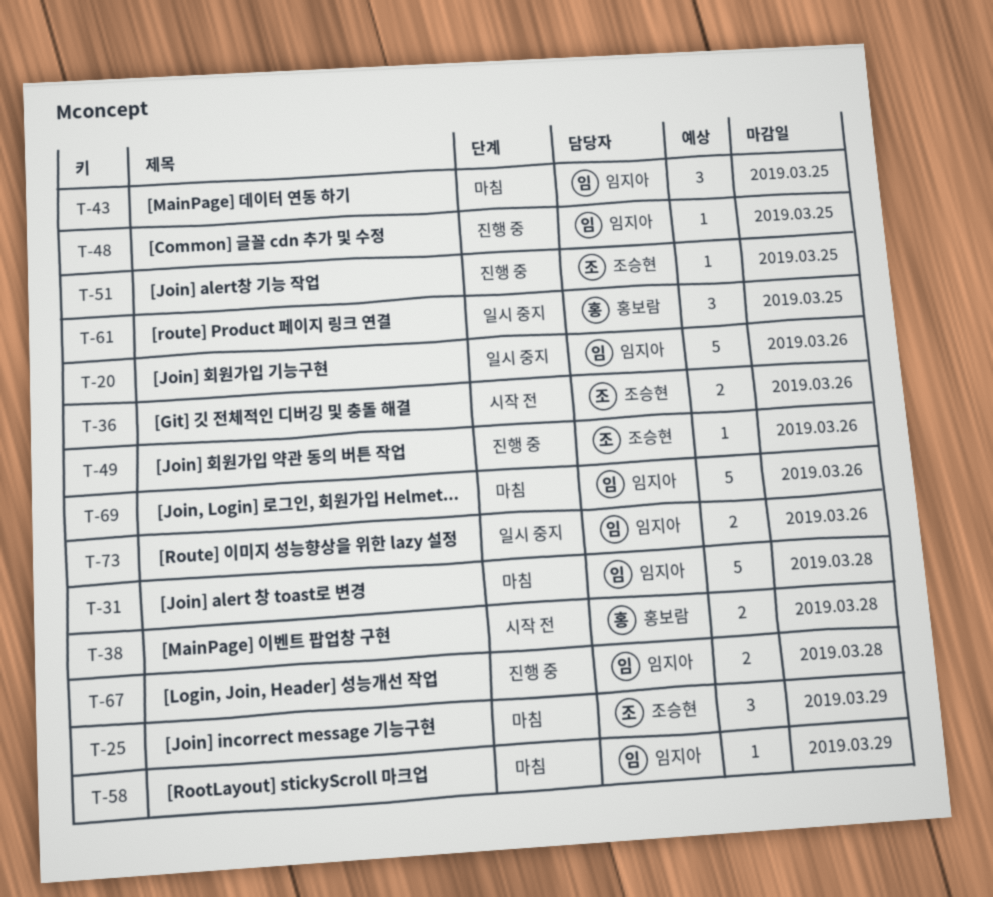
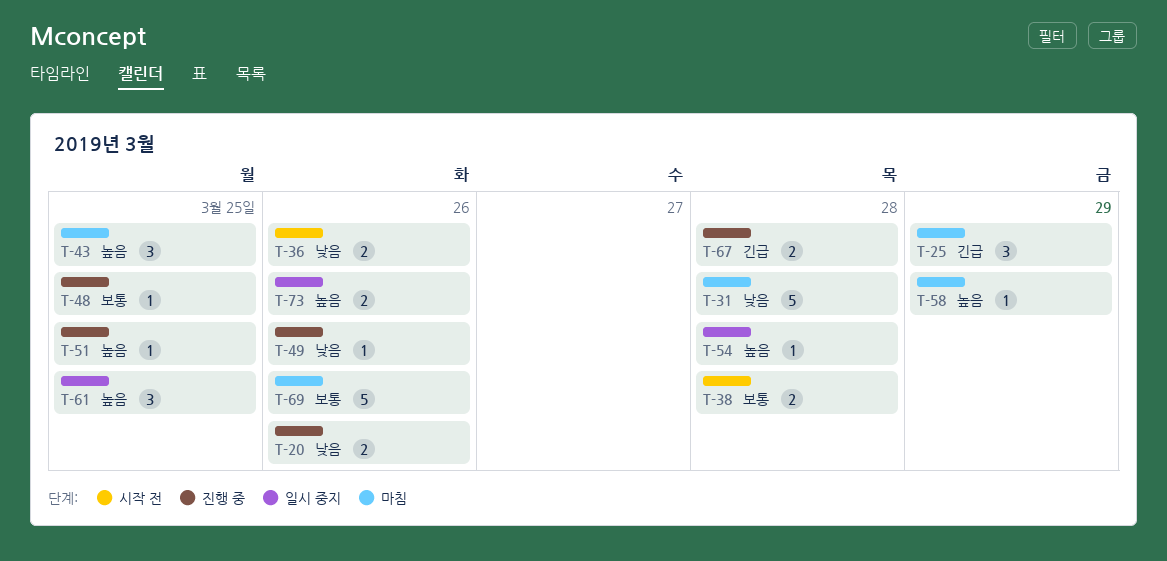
T-20, status: 일시 중지 -> 진행 중
T-20, estimate: 5 -> 2
T-54: none -> present

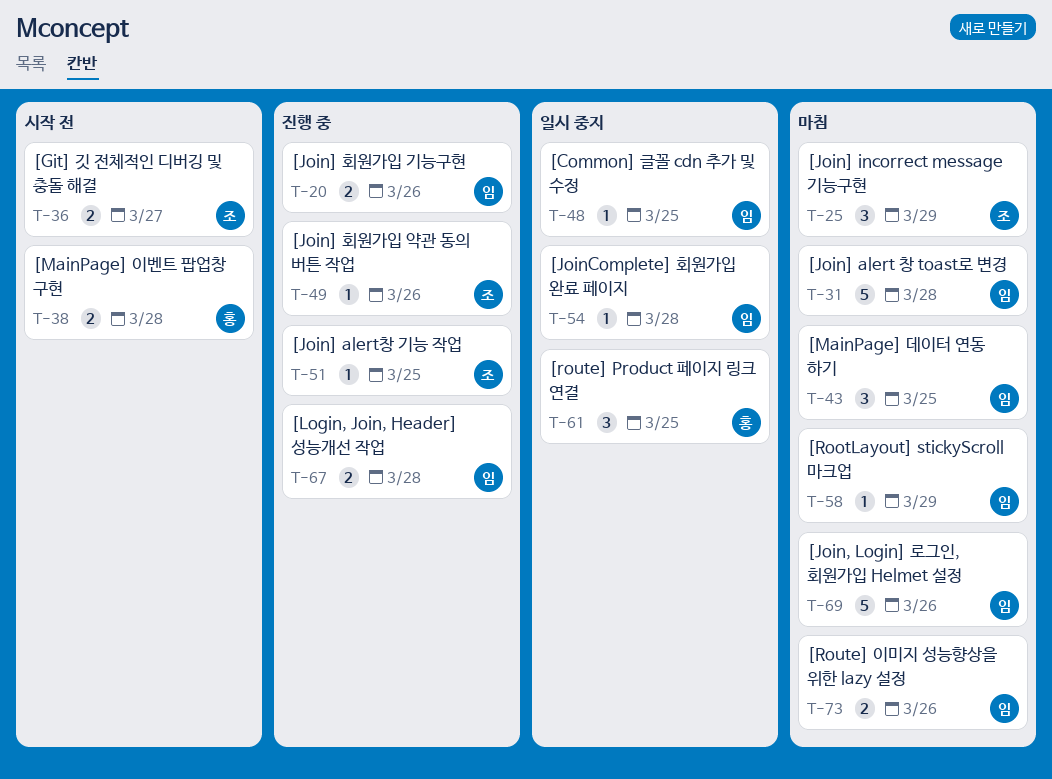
T-36, due: Mar 26 -> Mar 27
T-48, status: 진행 중 -> 일시 중지
T-73, status: 일시 중지 -> 마침

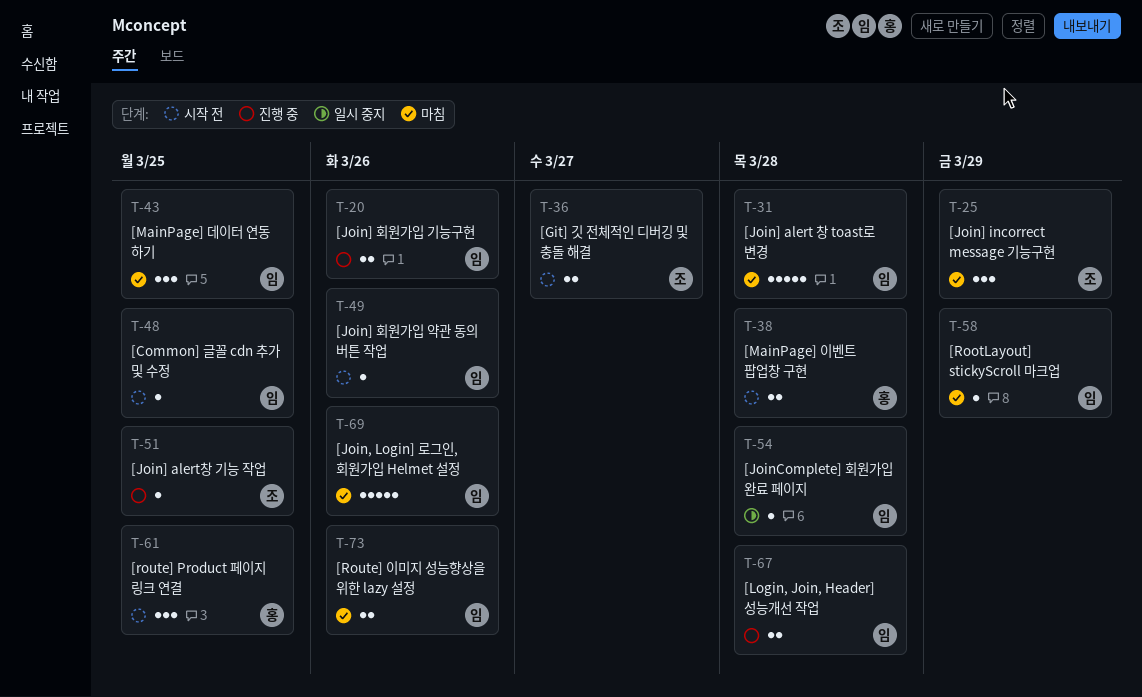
T-48, status: 일시 중지 -> 시작 전
T-49, status: 진행 중 -> 시작 전
T-49, owner: 조 -> 임
T-61, status: 일시 중지 -> 시작 전

